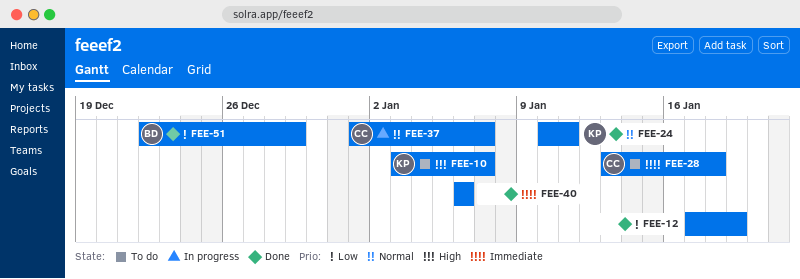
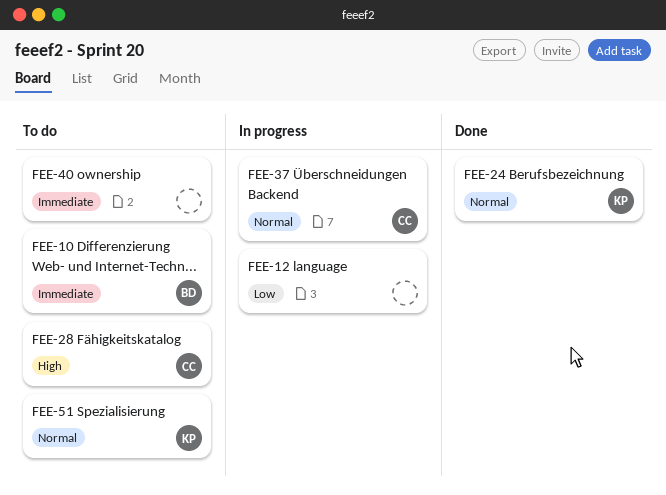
FEE-10, owner: KP -> BD
FEE-10, priority: High -> Immediate
FEE-12, status: Done -> In progress
FEE-28, priority: Immediate -> High
FEE-40, status: Done -> To do
FEE-51, status: Done -> To do
FEE-51, owner: BD -> KP
FEE-51, priority: Low -> Normal

